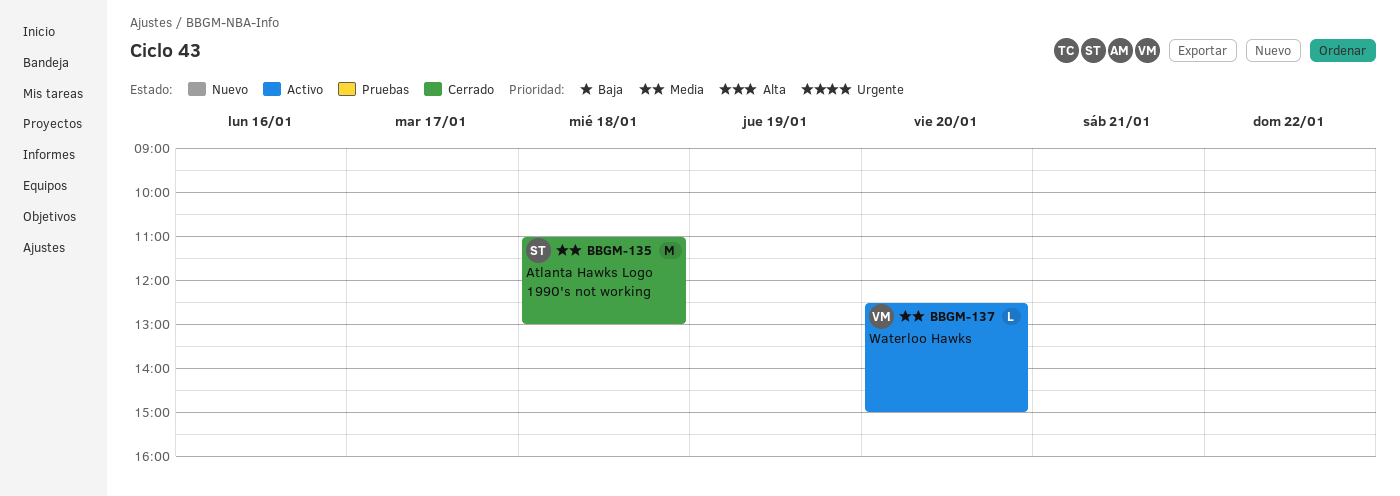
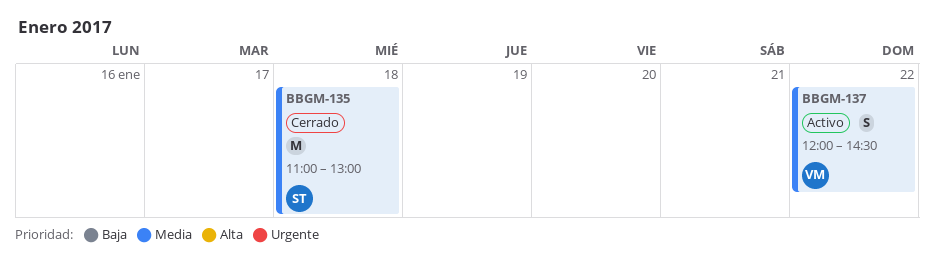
BBGM-137, estimate: L -> S
BBGM-137, day: Jan 20 -> Jan 22
BBGM-137, begins: 12:30 -> 12:00
BBGM-137, ends: 15:00 -> 14:30

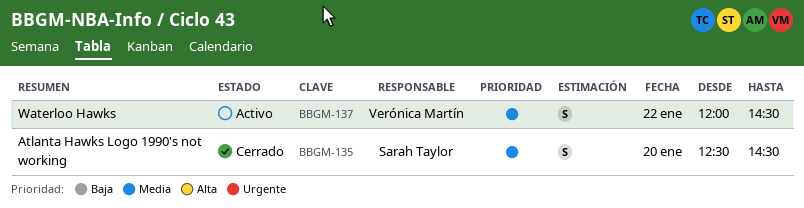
BBGM-135, estimate: M -> S
BBGM-135, day: Jan 18 -> Jan 20
BBGM-135, begins: 11:00 -> 12:30
BBGM-135, ends: 13:00 -> 14:30

